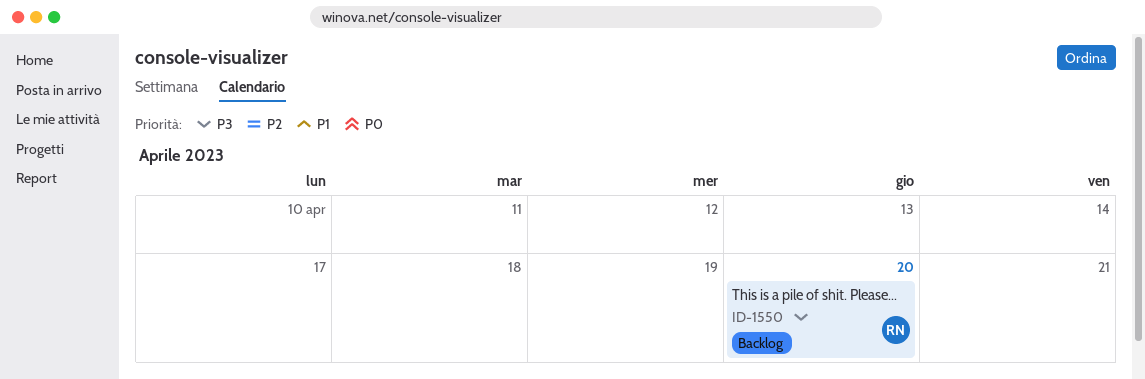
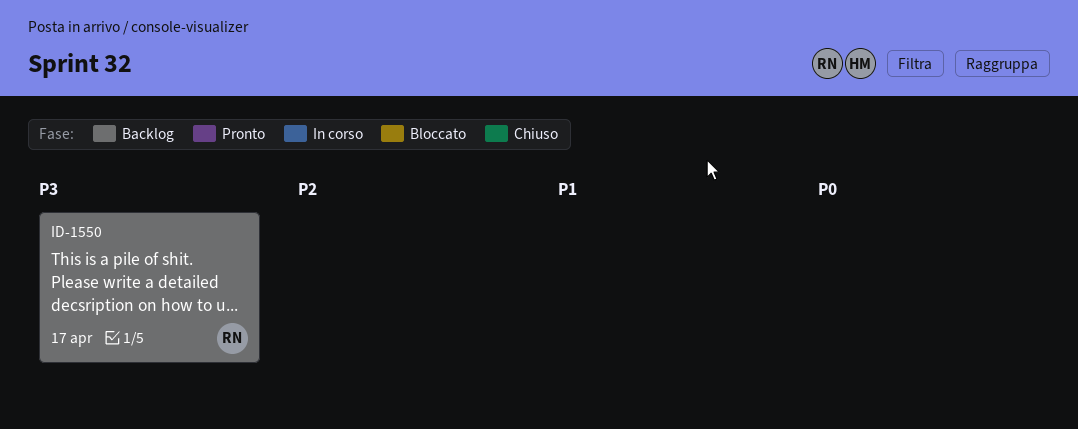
ID-1550, due: Apr 20 -> Apr 17

